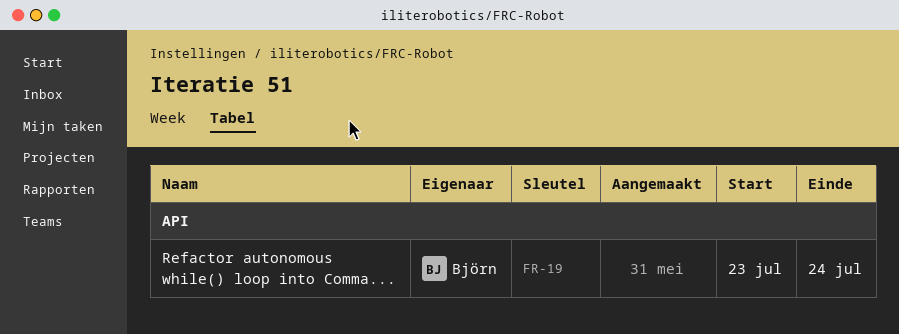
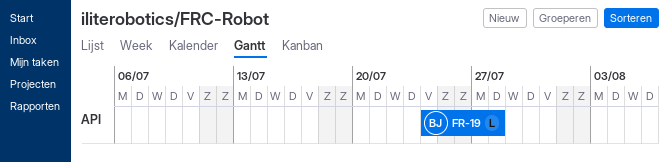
FR-19, start: Jul 23 -> Jul 24
FR-19, due: Jul 24 -> Jul 28

